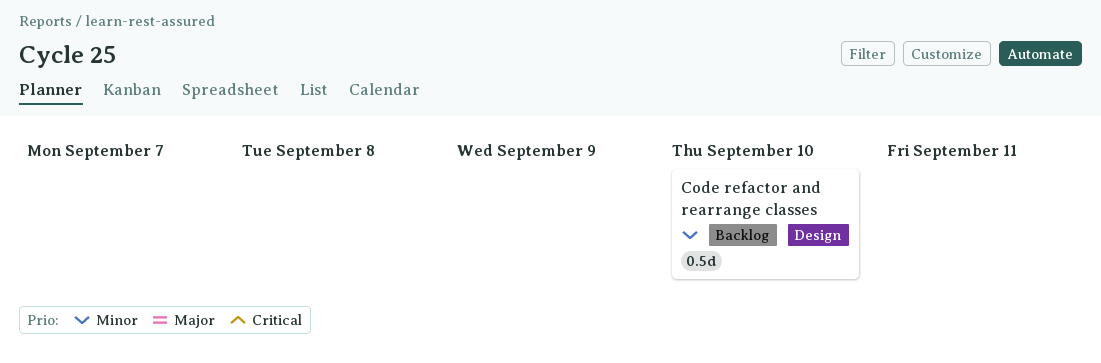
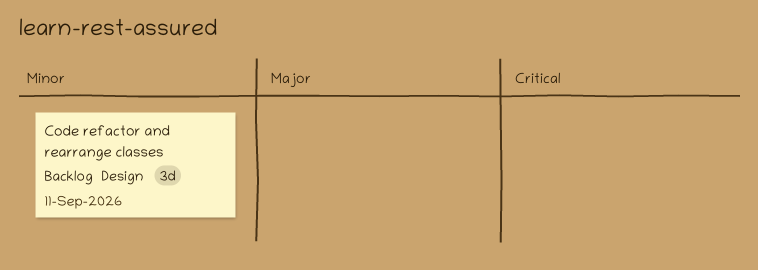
Code refactor and rearrange classes, estimate: 0.5d -> 3d
Code refactor and rearrange classes, due: Sep 10 -> Sep 11

